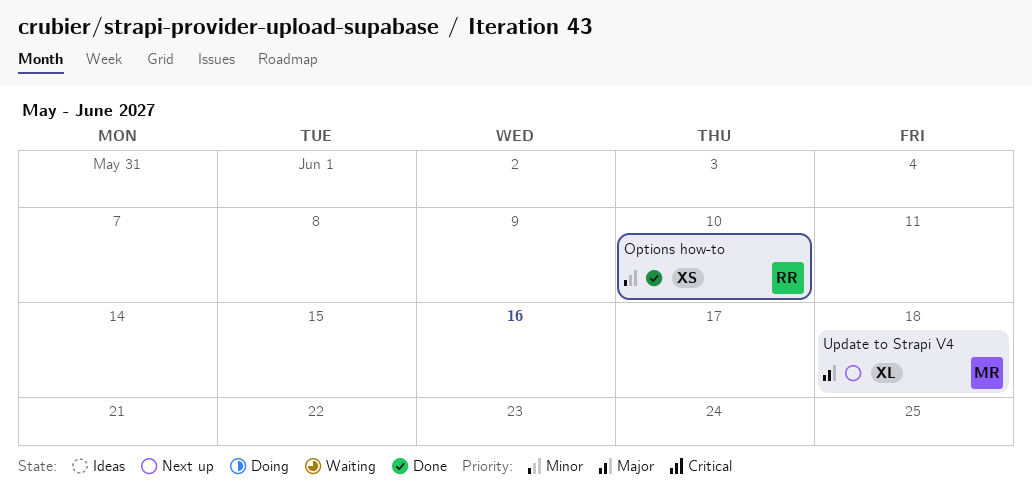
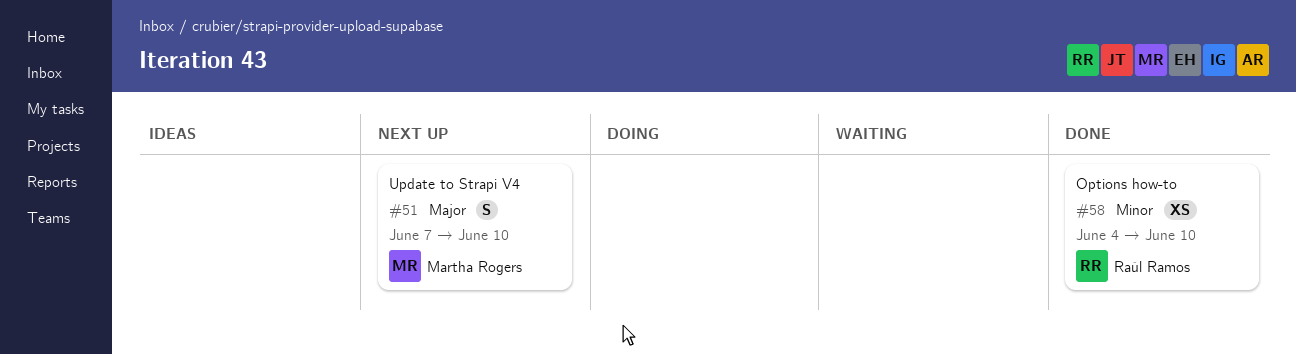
Update to Strapi V4, estimate: XL -> S
Update to Strapi V4, due: Jun 18 -> Jun 10

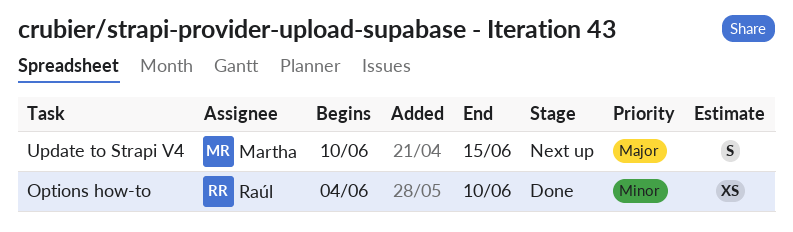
Update to Strapi V4, start: Jun 7 -> Jun 10
Update to Strapi V4, due: Jun 10 -> Jun 15

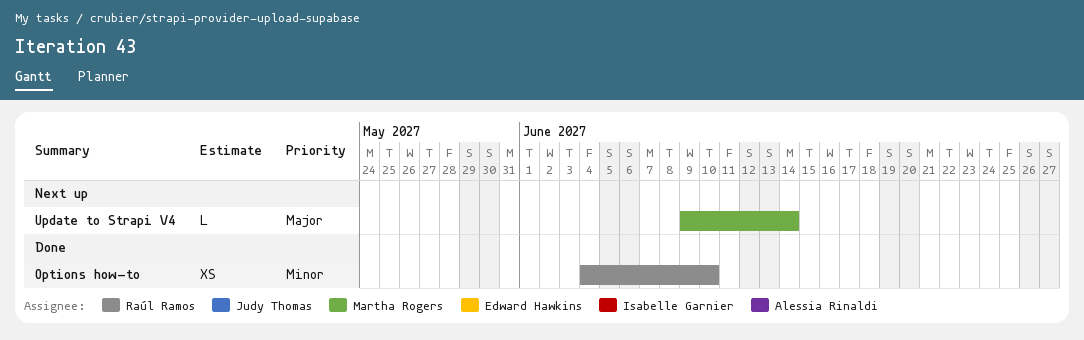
Update to Strapi V4, estimate: S -> L
Update to Strapi V4, start: Jun 10 -> Jun 9
Update to Strapi V4, due: Jun 15 -> Jun 14

